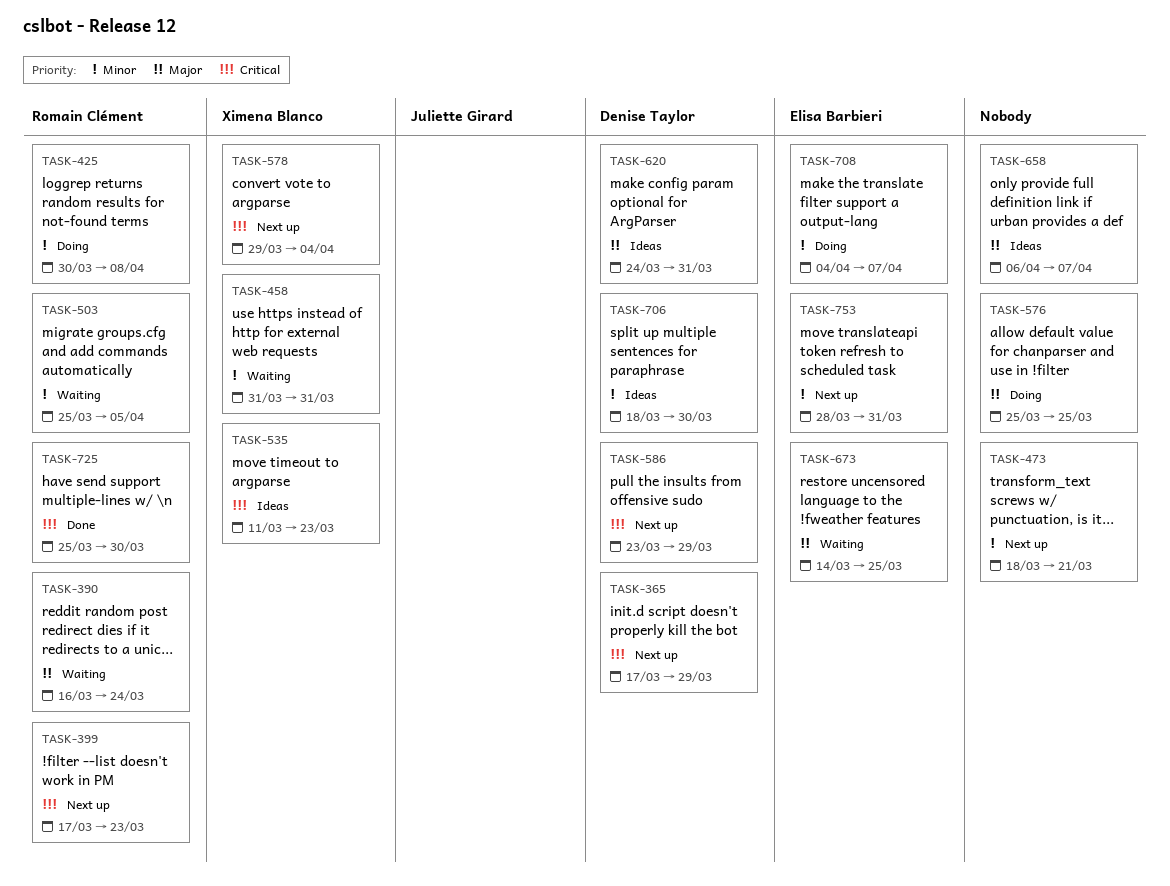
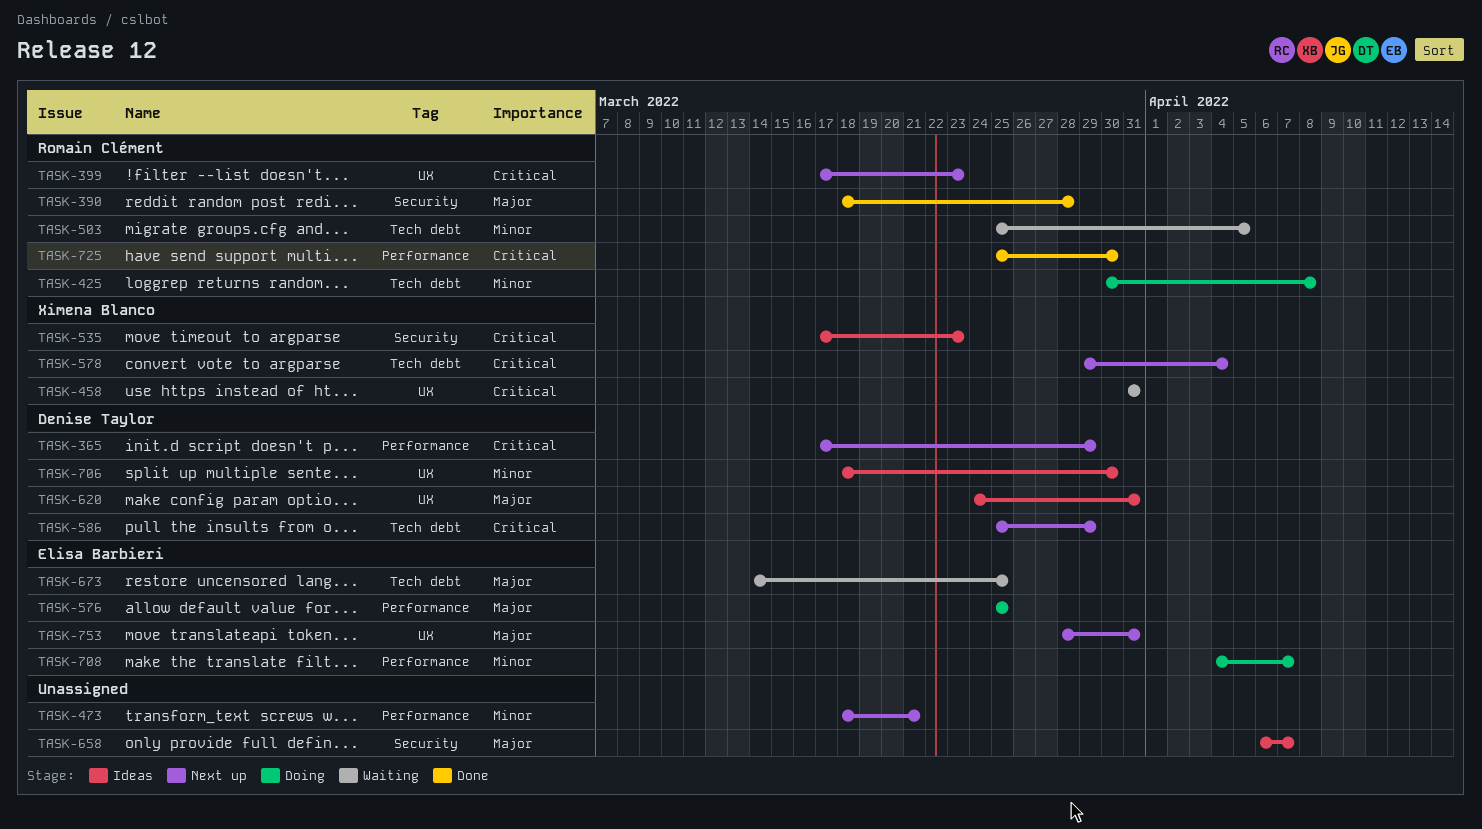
TASK-390, status: Waiting -> Done
TASK-390, start: Mar 16 -> Mar 18
TASK-390, due: Mar 24 -> Mar 28
TASK-458, priority: Minor -> Critical
TASK-535, start: Mar 11 -> Mar 17
TASK-576, owner: none -> Elisa Barbieri
TASK-586, start: Mar 23 -> Mar 25
TASK-753, priority: Minor -> Major

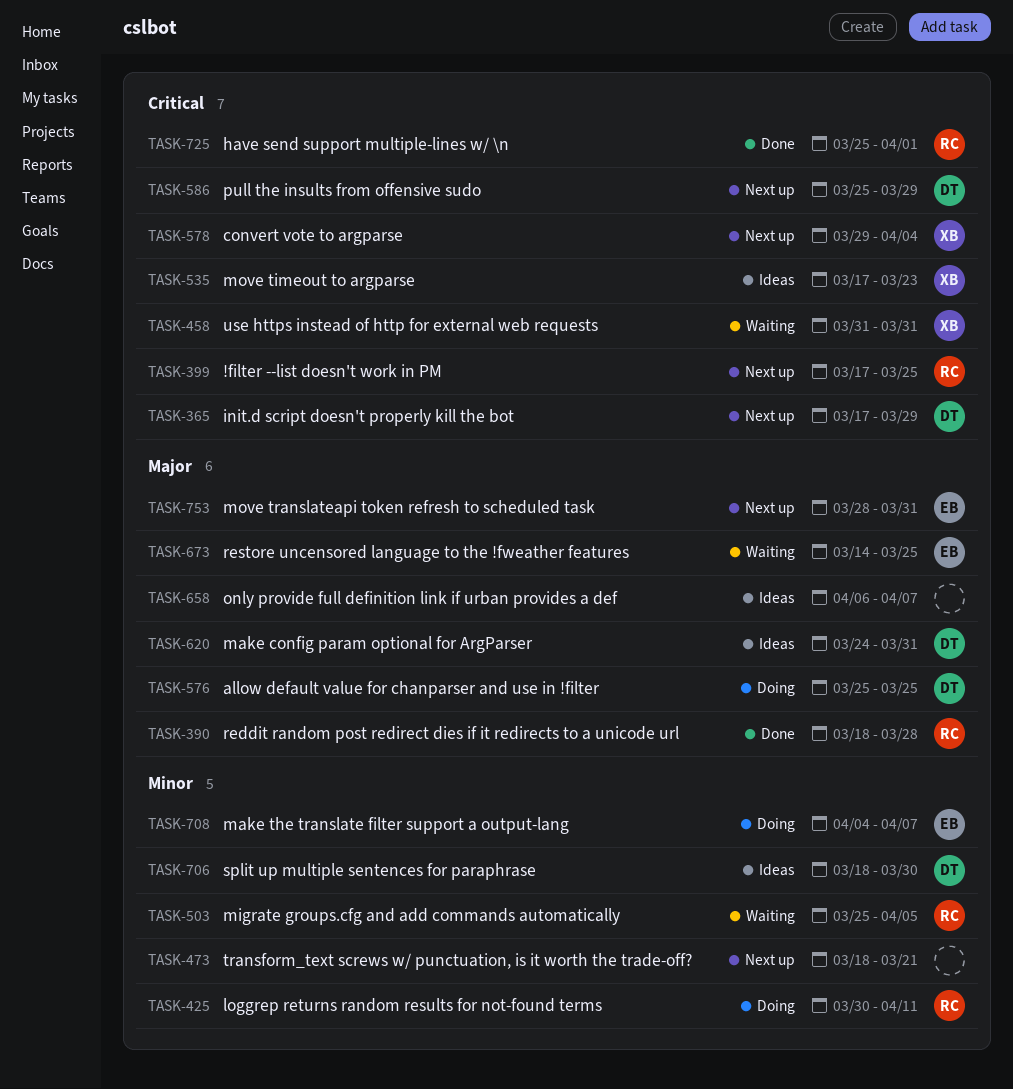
TASK-399, due: Mar 23 -> Mar 25
TASK-425, due: Apr 8 -> Apr 11
TASK-576, owner: Elisa Barbieri -> Denise Taylor
TASK-725, due: Mar 30 -> Apr 1

